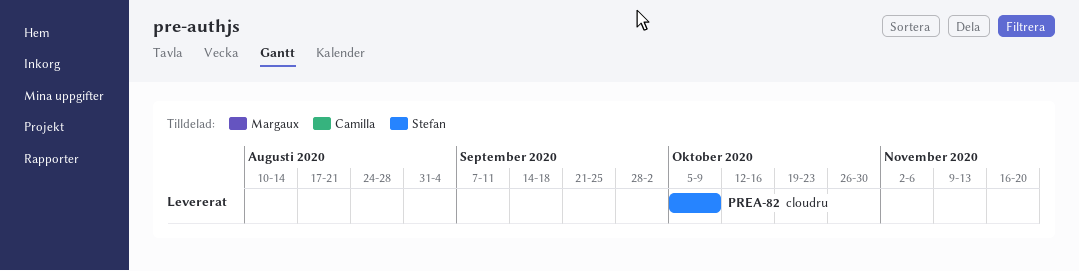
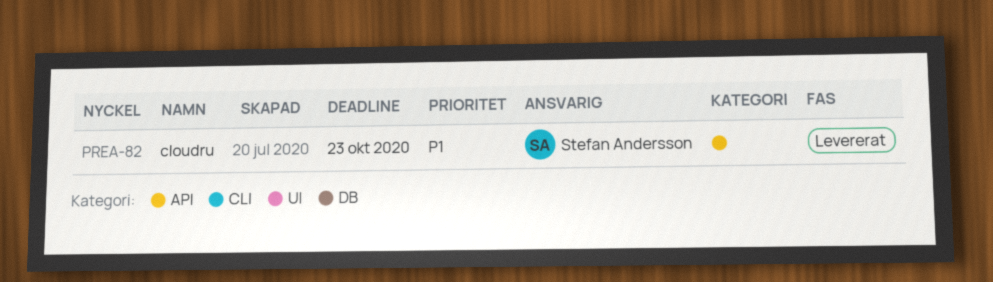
PREA-82, due: Oct 9 -> Oct 23

